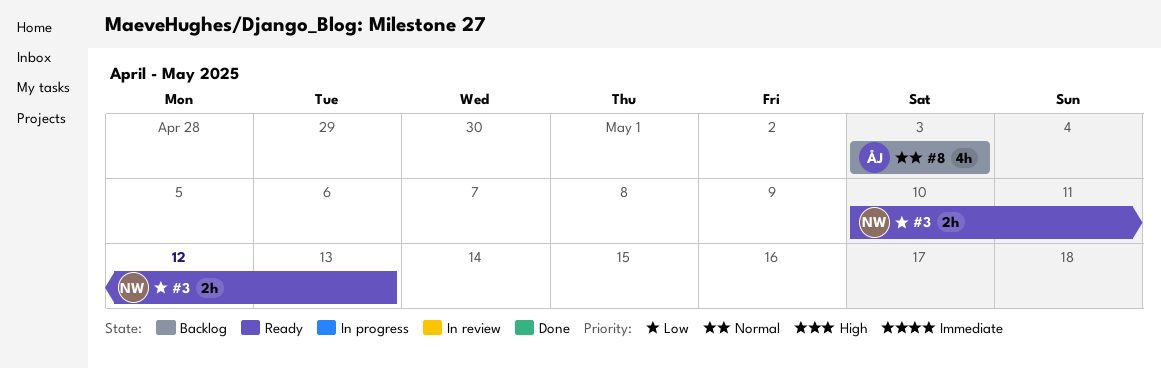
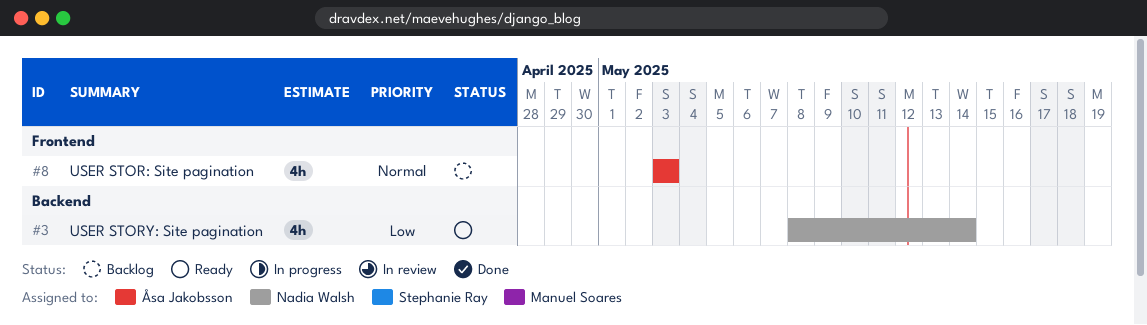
#3, estimate: 2h -> 4h
#3, start: May 10 -> May 8
#3, due: May 13 -> May 14

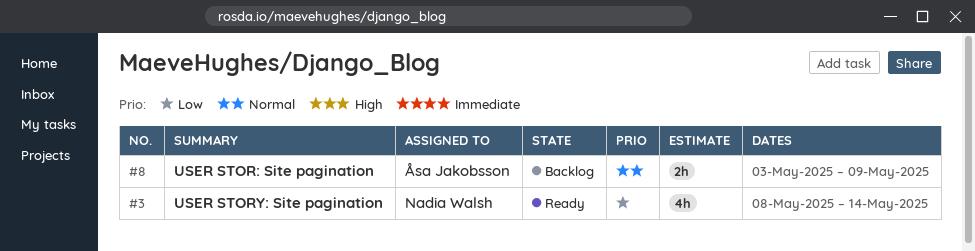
#8, estimate: 4h -> 2h
#8, due: May 3 -> May 9

